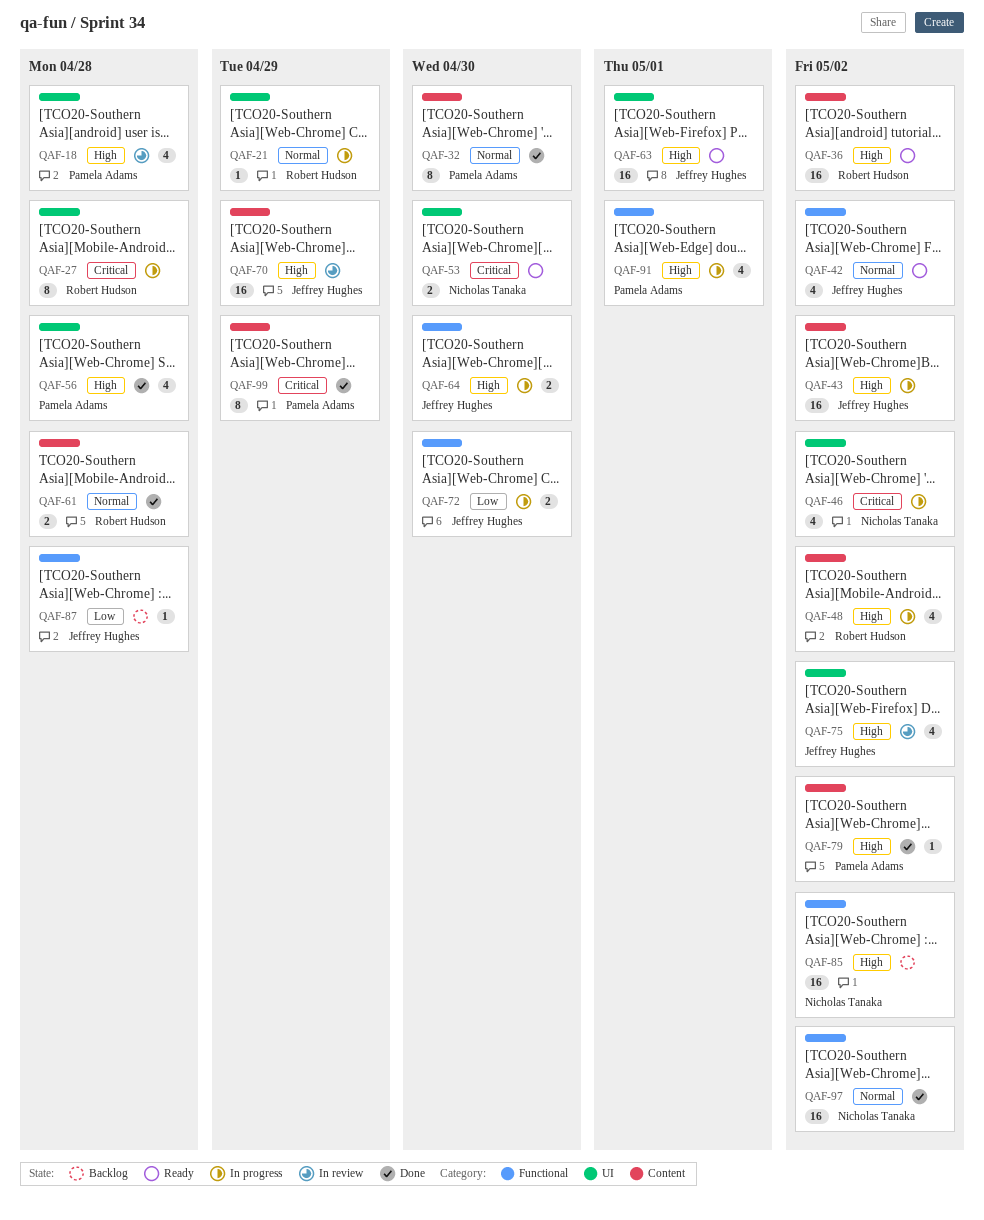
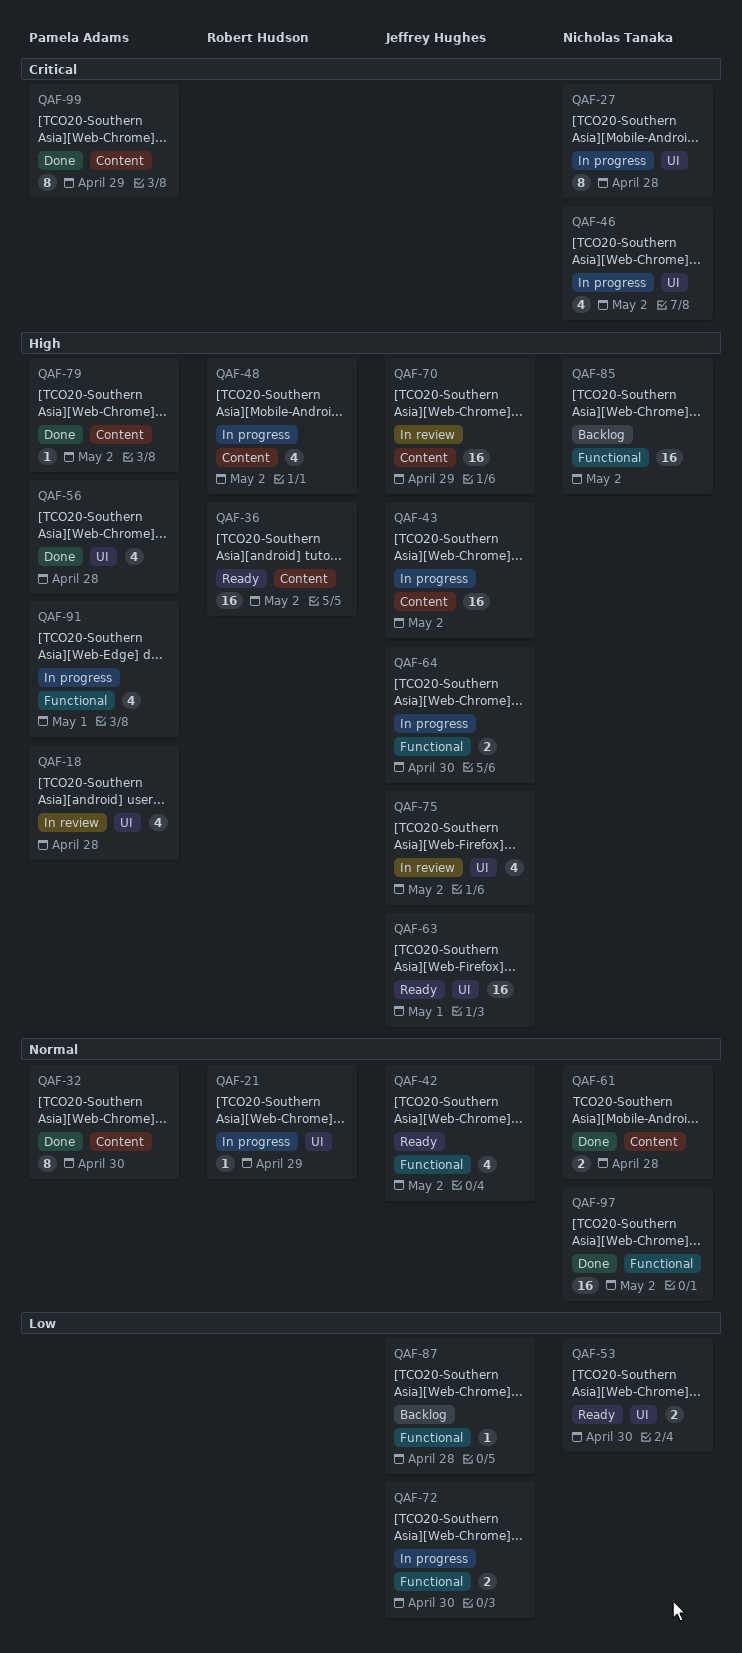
QAF-27, owner: Robert Hudson -> Nicholas Tanaka
QAF-53, priority: Critical -> Low
QAF-61, owner: Robert Hudson -> Nicholas Tanaka

